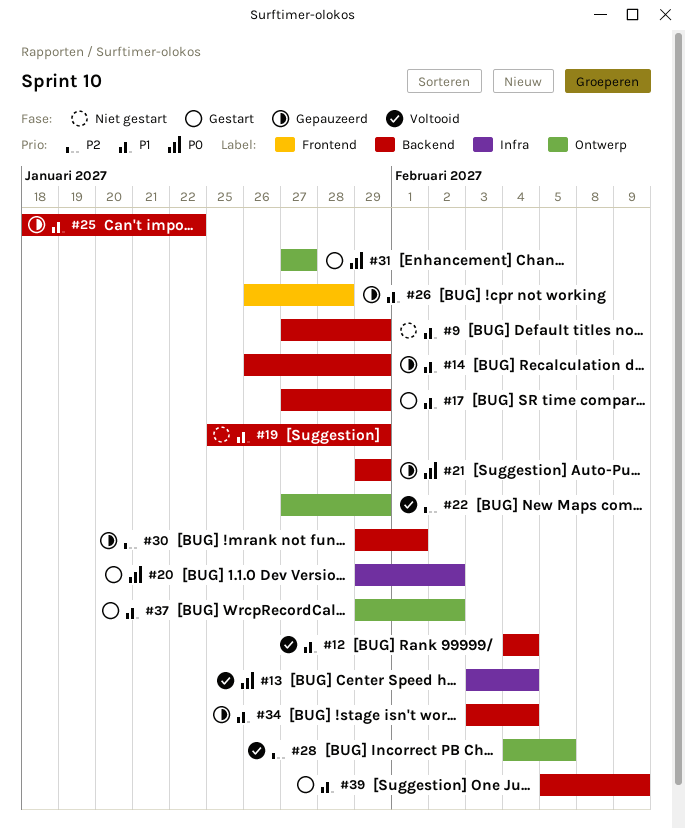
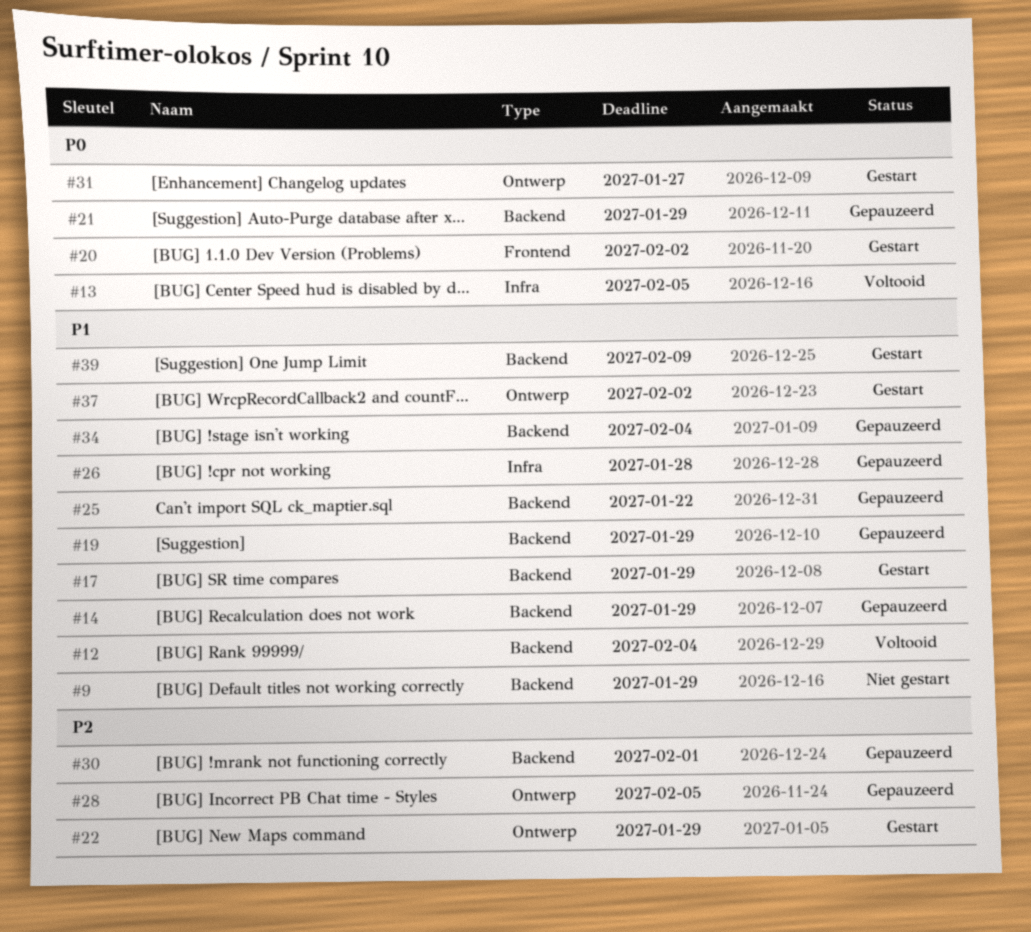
#13, due: Feb 4 -> Feb 5
#19, status: Niet gestart -> Gepauzeerd
#20, label: Infra -> Frontend
#22, status: Voltooid -> Gestart
#26, label: Frontend -> Infra
#28, status: Voltooid -> Gepauzeerd

